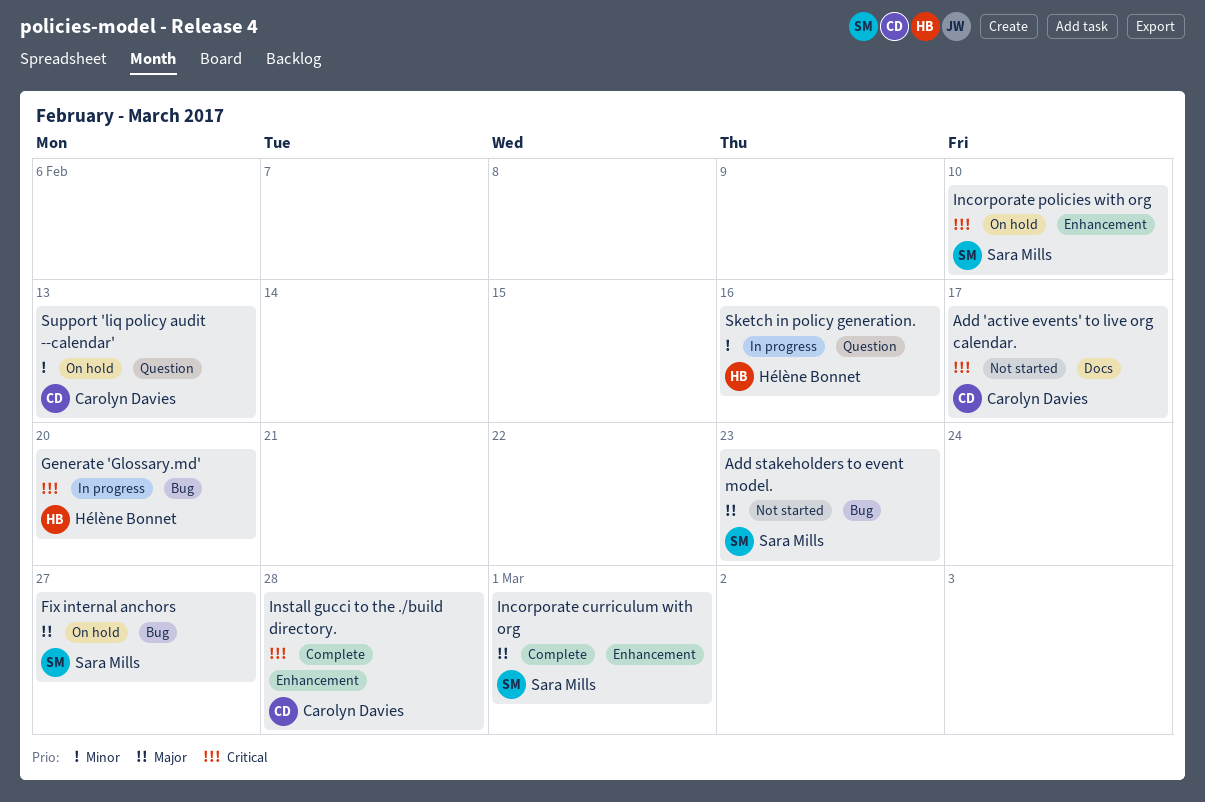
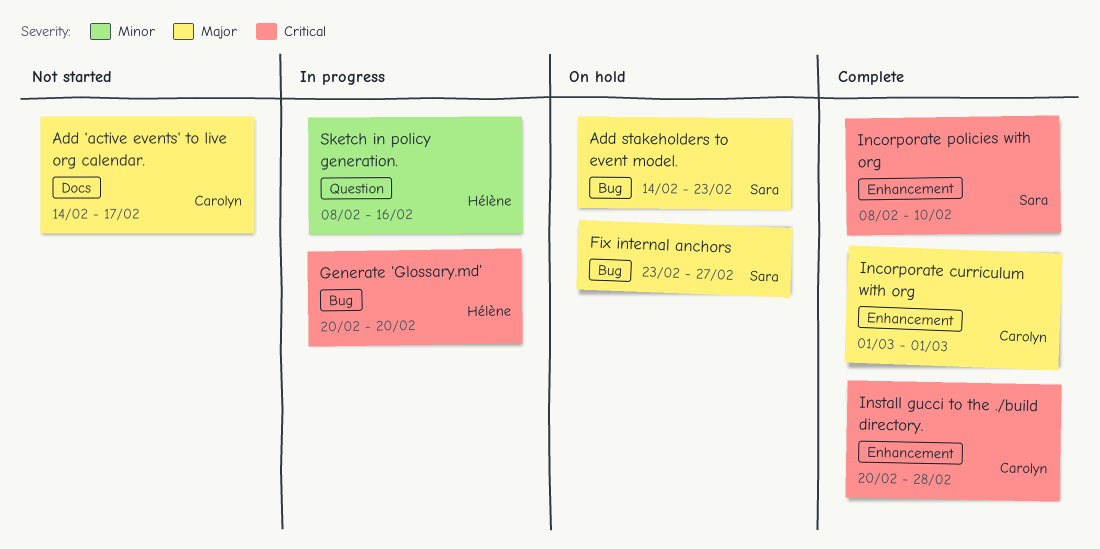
Add 'active events' to live org calendar., priority: Critical -> Major
Add stakeholders to event model., status: Not started -> On hold
Incorporate curriculum with org, owner: Sara Mills -> Carolyn Davies
Incorporate policies with org, status: On hold -> Complete
Support 'liq policy audit --calendar': present -> none

